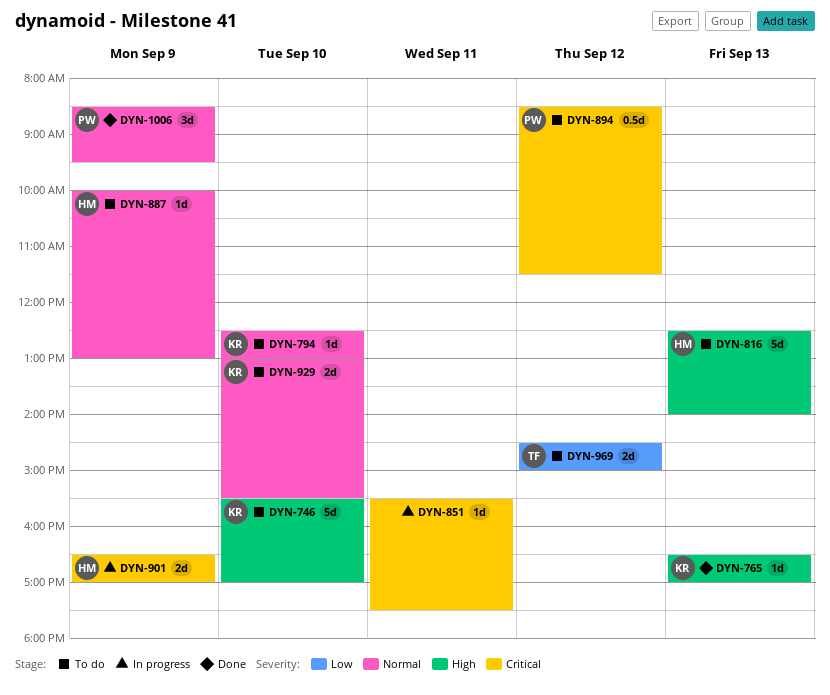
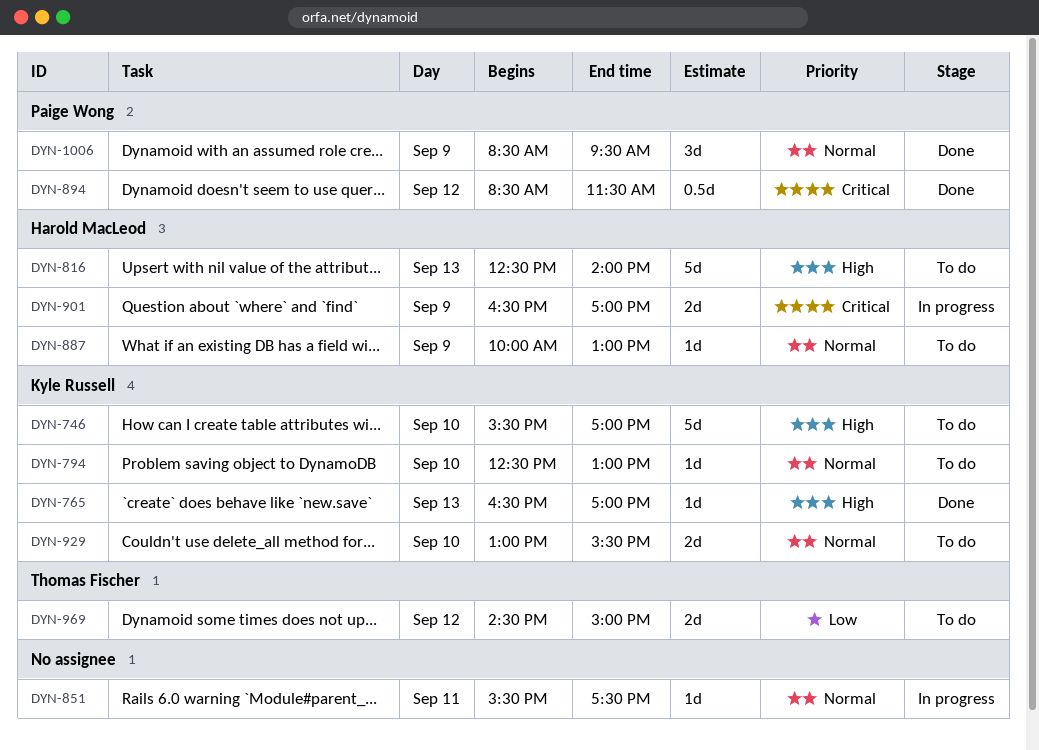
DYN-851, priority: Critical -> Normal
DYN-894, status: To do -> Done

